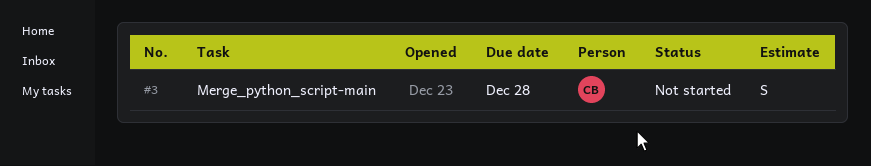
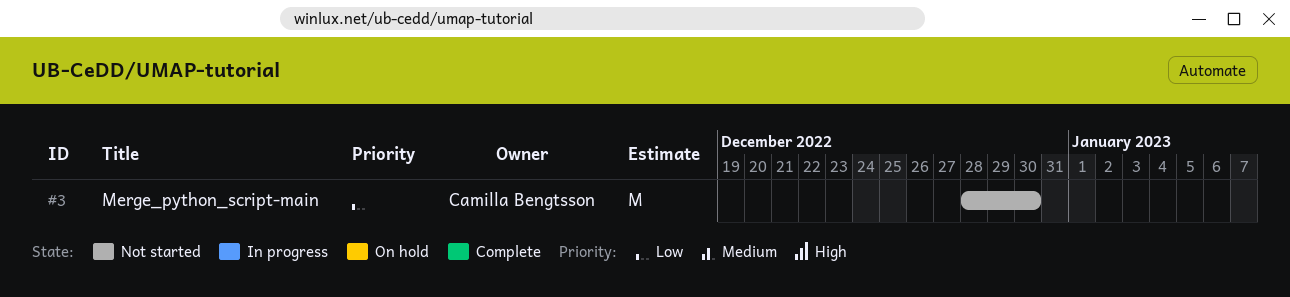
#3, estimate: S -> M
#3, due: Dec 28 -> Dec 30

